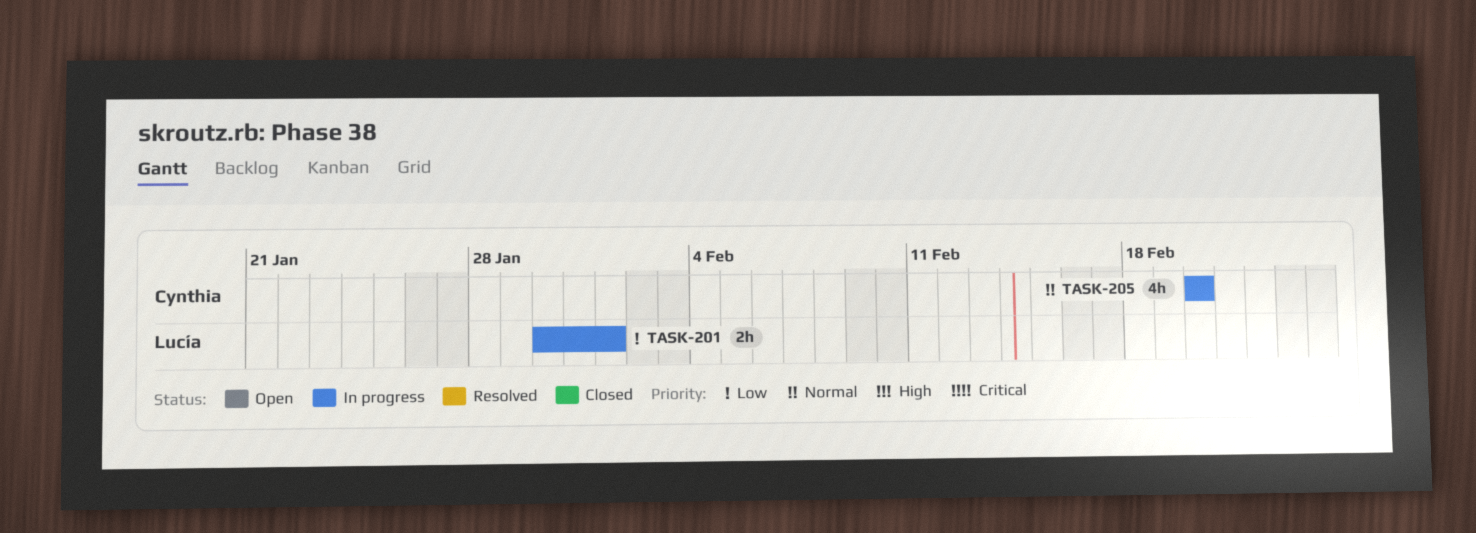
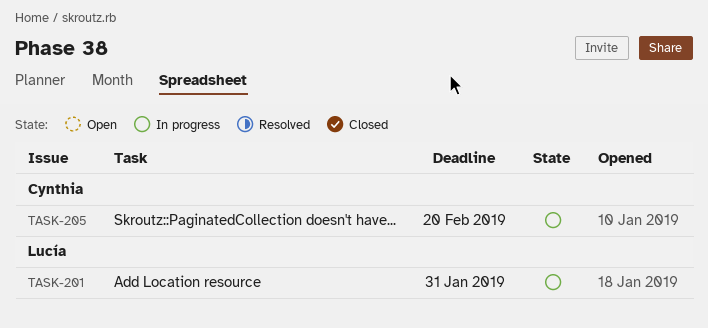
TASK-201, due: Feb 1 -> Jan 31

